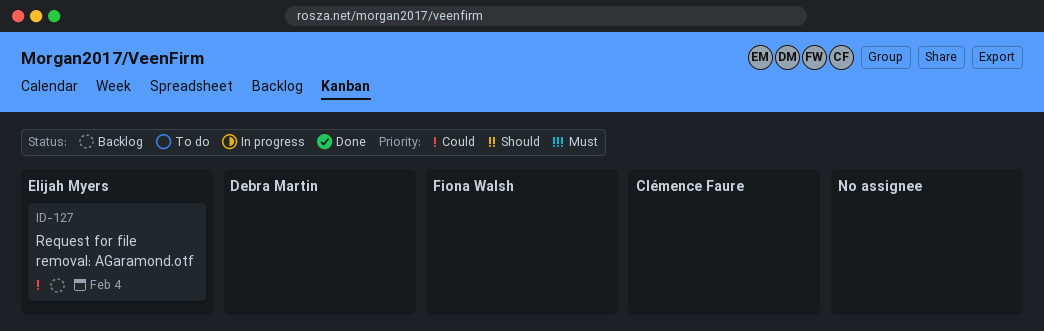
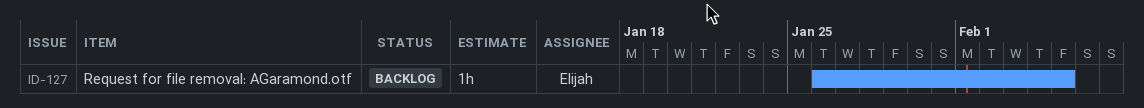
ID-127, due: Feb 4 -> Feb 5

